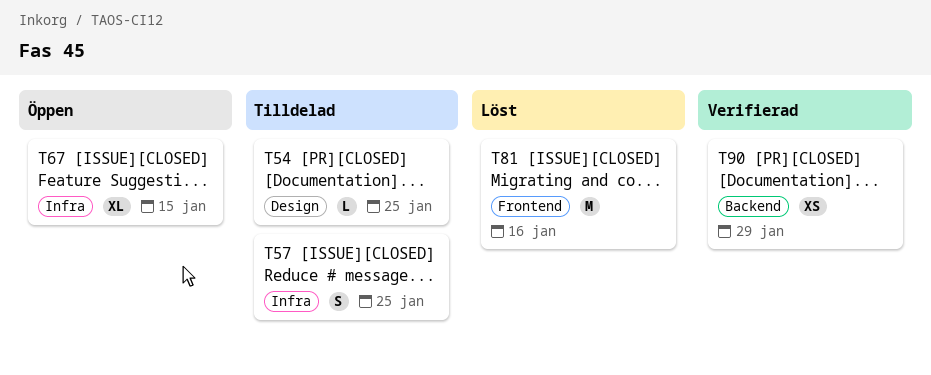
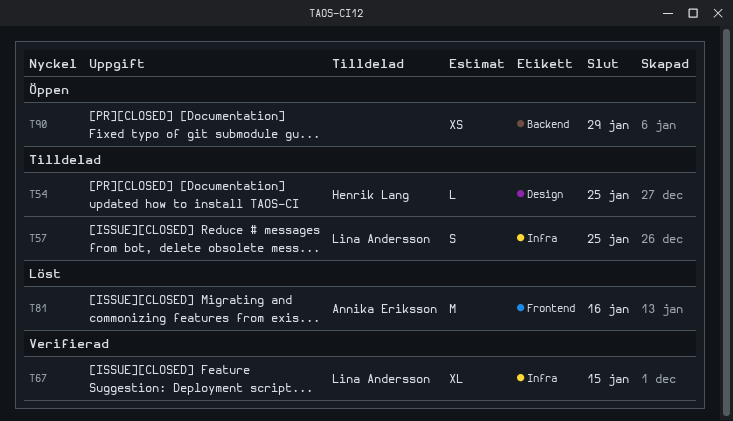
T67, status: Öppen -> Verifierad
T90, status: Verifierad -> Öppen

